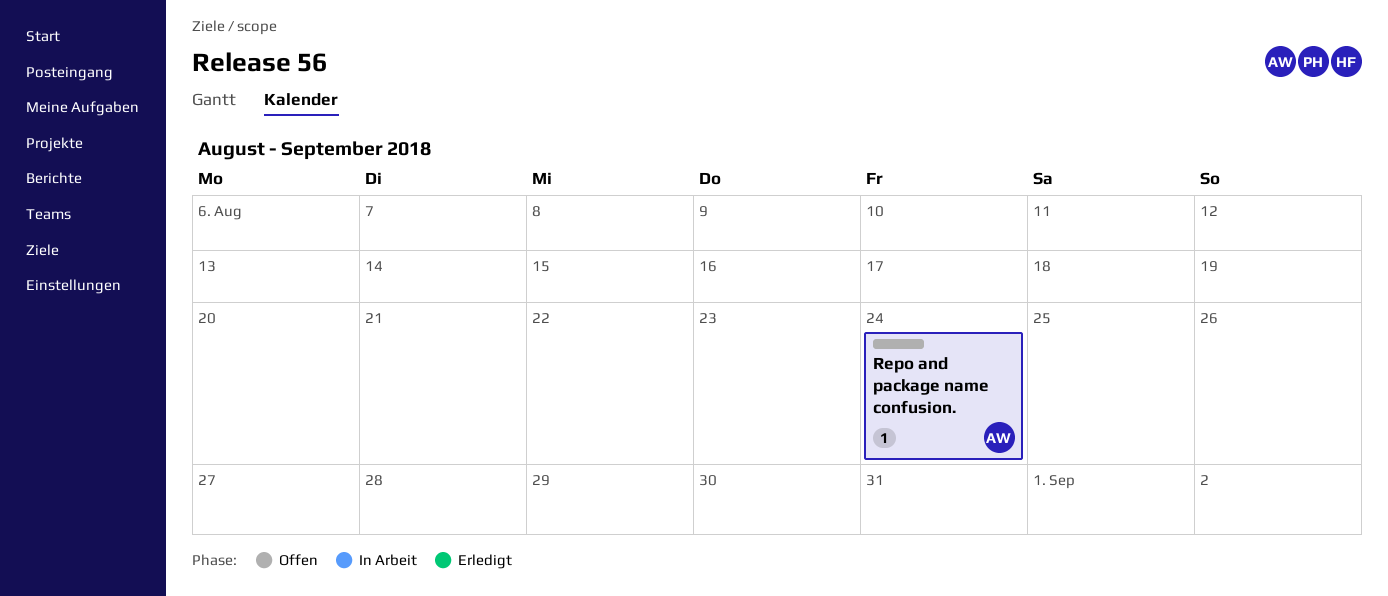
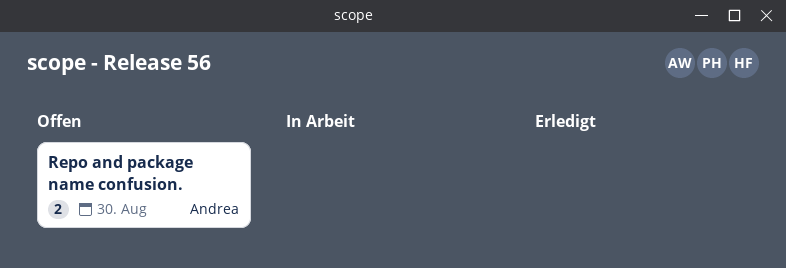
Repo and package name confusion., estimate: 1 -> 2
Repo and package name confusion., due: Aug 24 -> Aug 30

